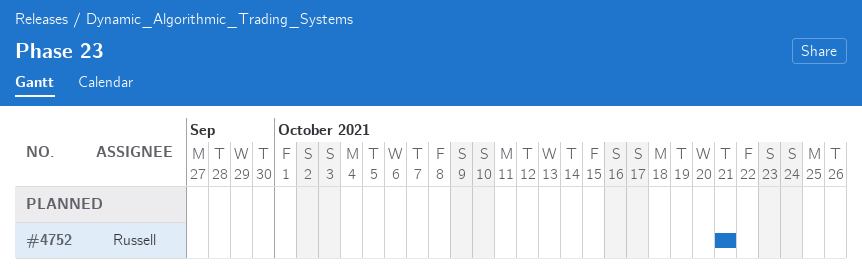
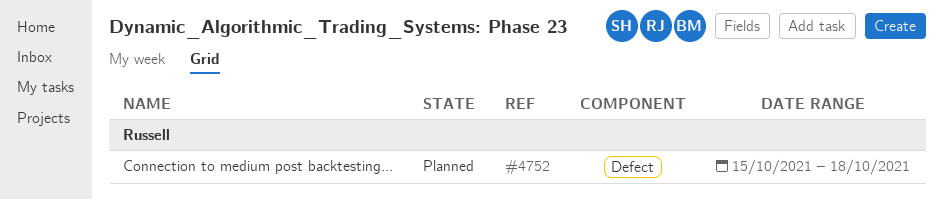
#4752, start: Oct 21 -> Oct 15
#4752, due: Oct 21 -> Oct 18

